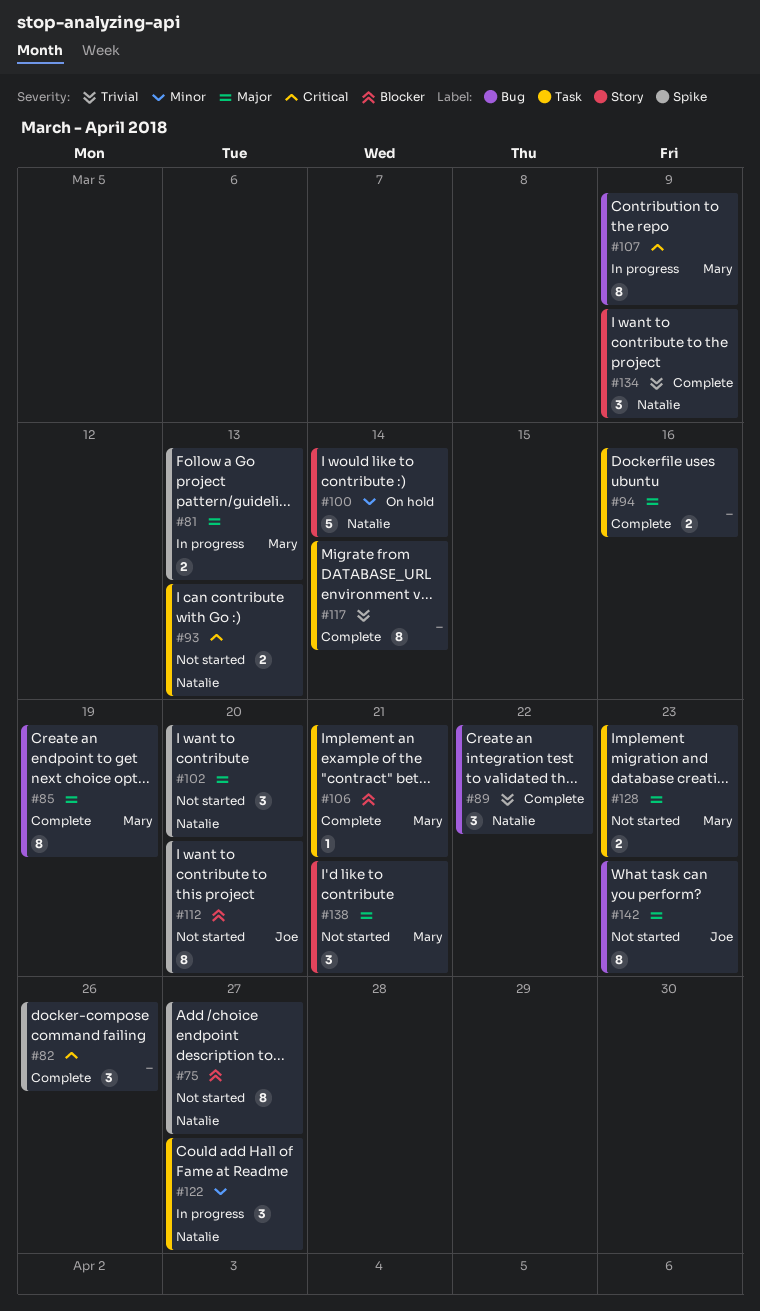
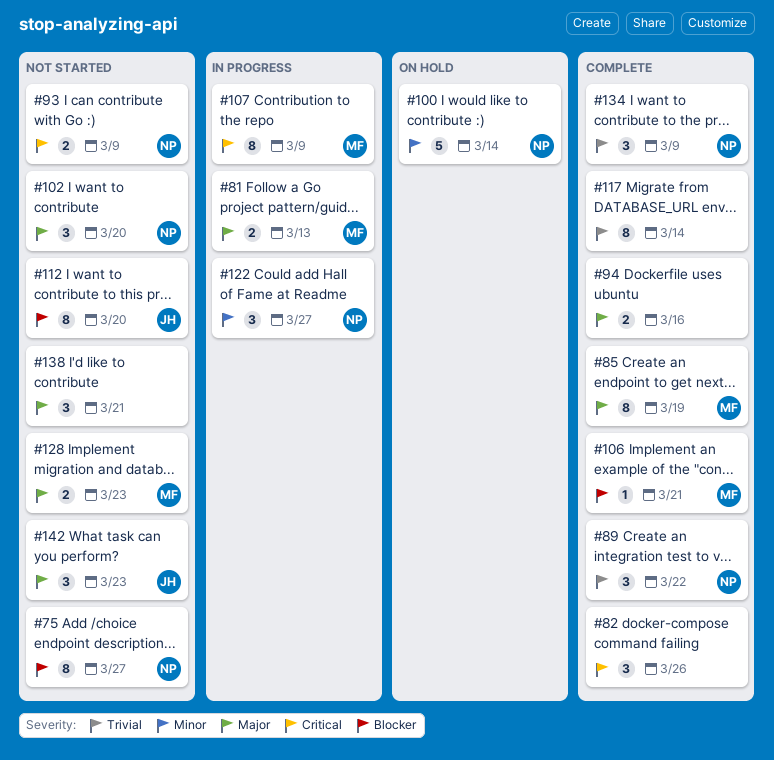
#93, due: Mar 13 -> Mar 9
#138, owner: Mary -> none
#142, estimate: 8 -> 3

